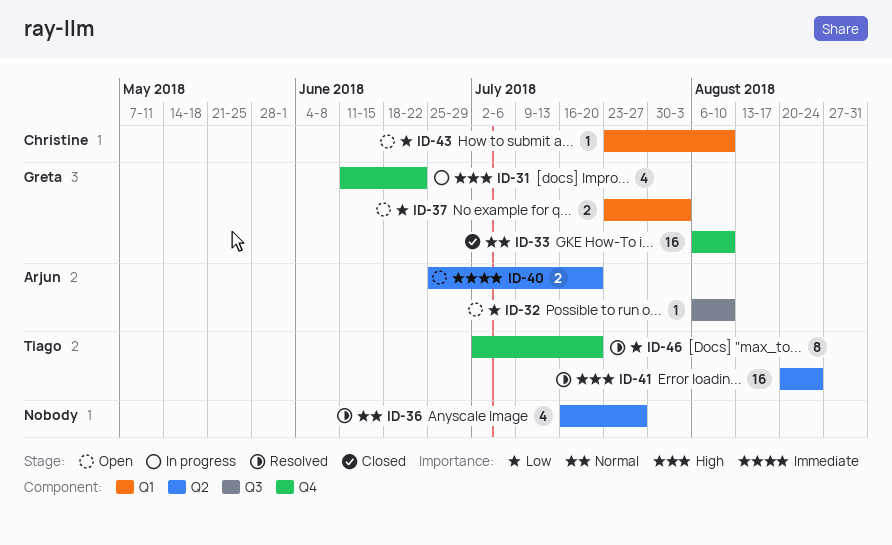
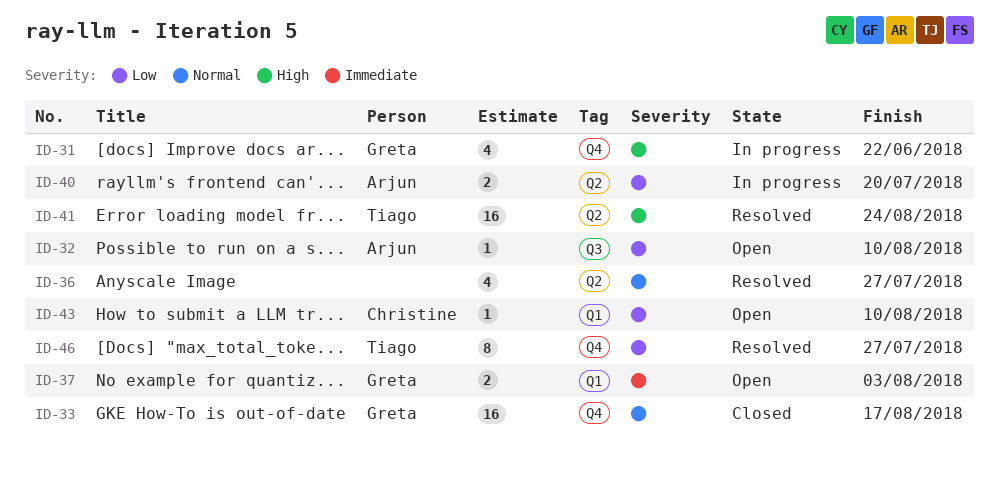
ID-33, due: Aug 10 -> Aug 17
ID-37, priority: Low -> Immediate
ID-40, status: Open -> In progress
ID-40, priority: Immediate -> Low
ID-46, due: Jul 20 -> Jul 27

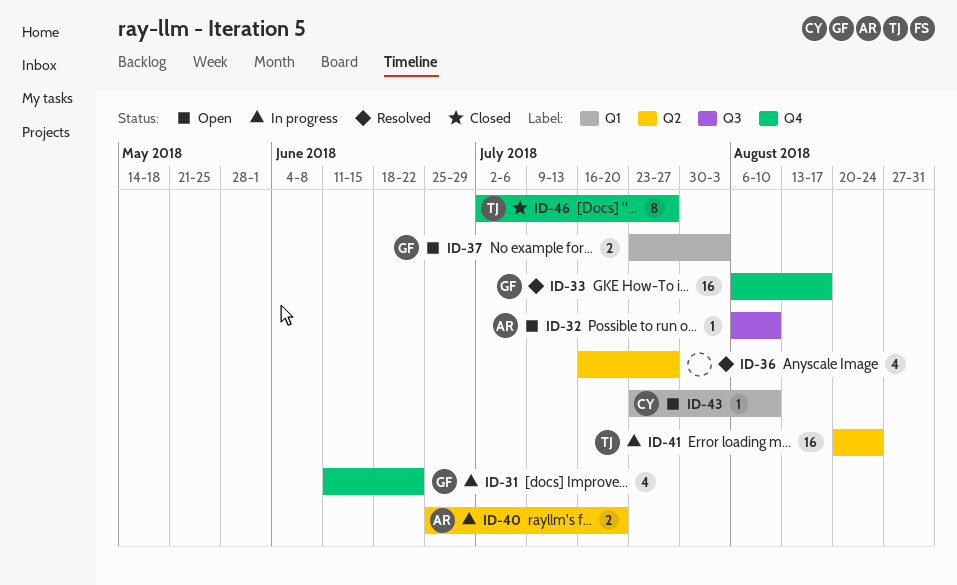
ID-33, status: Closed -> Resolved
ID-41, status: Resolved -> In progress
ID-46, status: Resolved -> Closed

